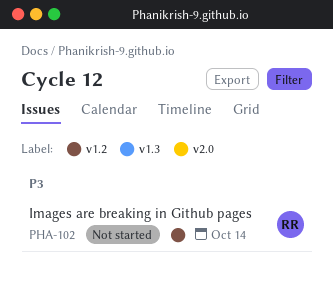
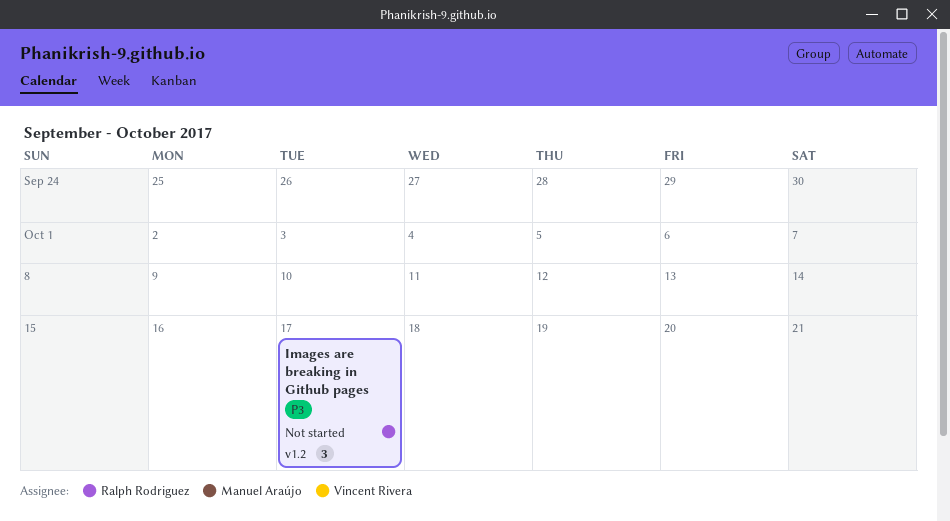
Images are breaking in Github pages, due: Oct 14 -> Oct 17

